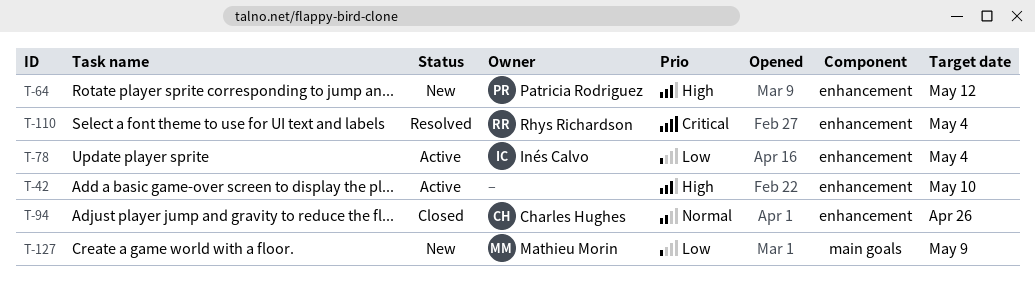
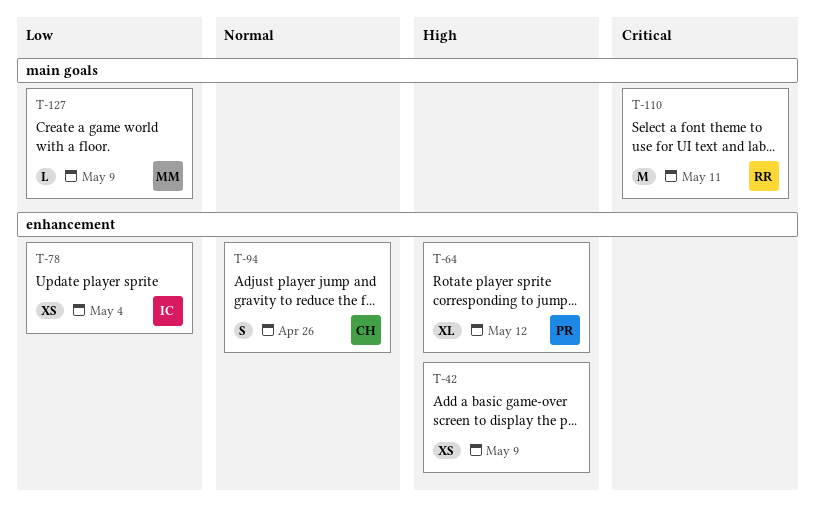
T-42, due: May 10 -> May 9
T-110, label: enhancement -> main goals
T-110, due: May 4 -> May 11

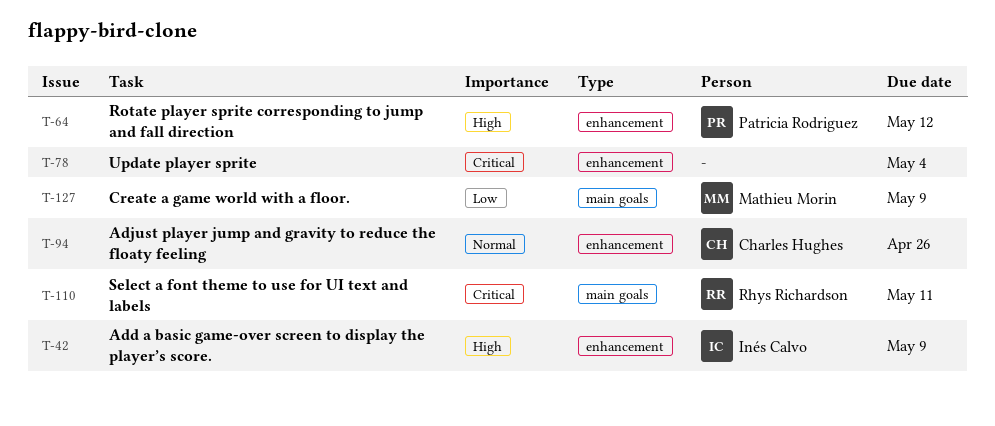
T-42, owner: none -> Inés Calvo
T-78, owner: Inés Calvo -> none
T-78, priority: Low -> Critical

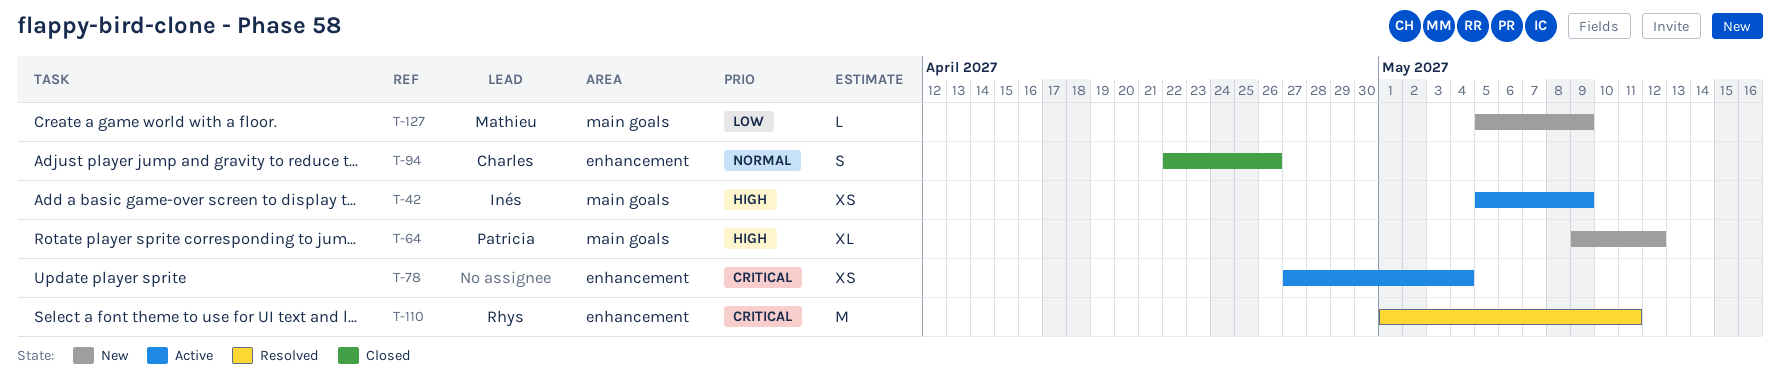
T-42, label: enhancement -> main goals
T-64, label: enhancement -> main goals
T-110, label: main goals -> enhancement

